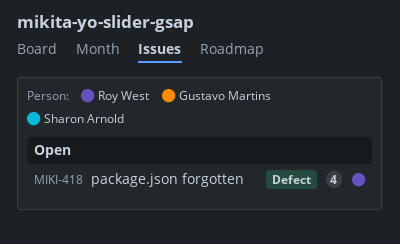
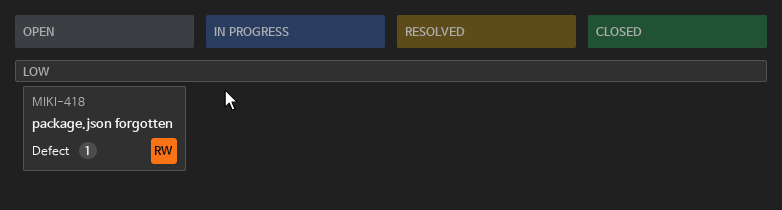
MIKI-418, estimate: 4 -> 1

